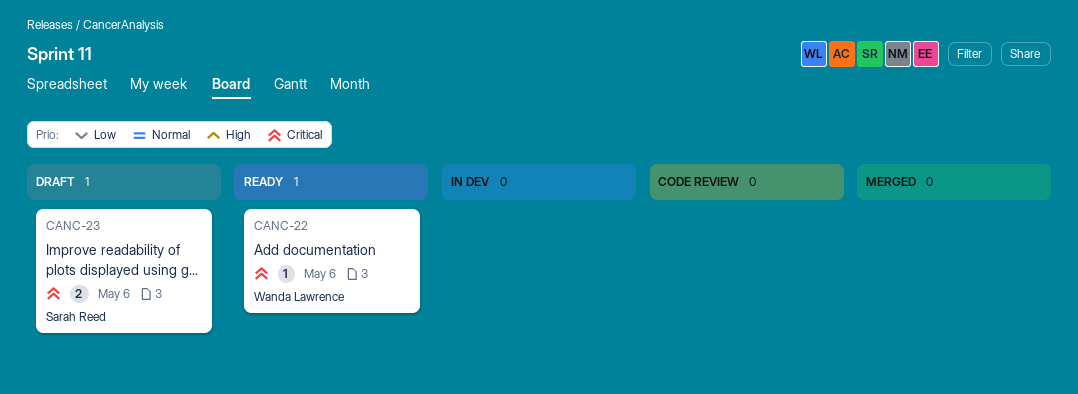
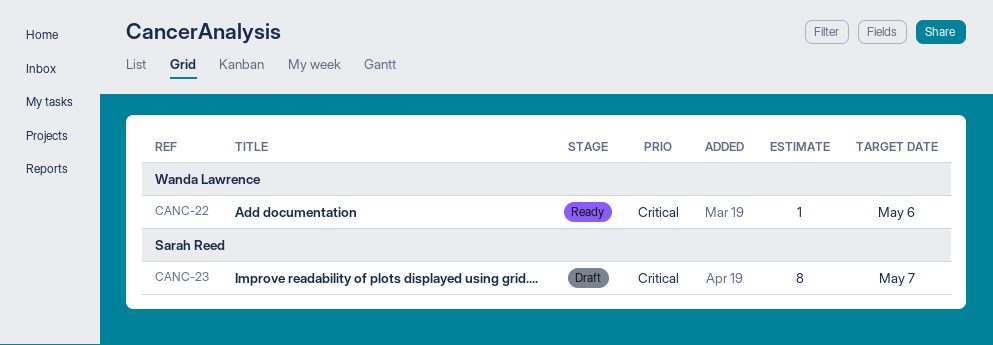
CANC-23, estimate: 2 -> 8
CANC-23, due: May 6 -> May 7

